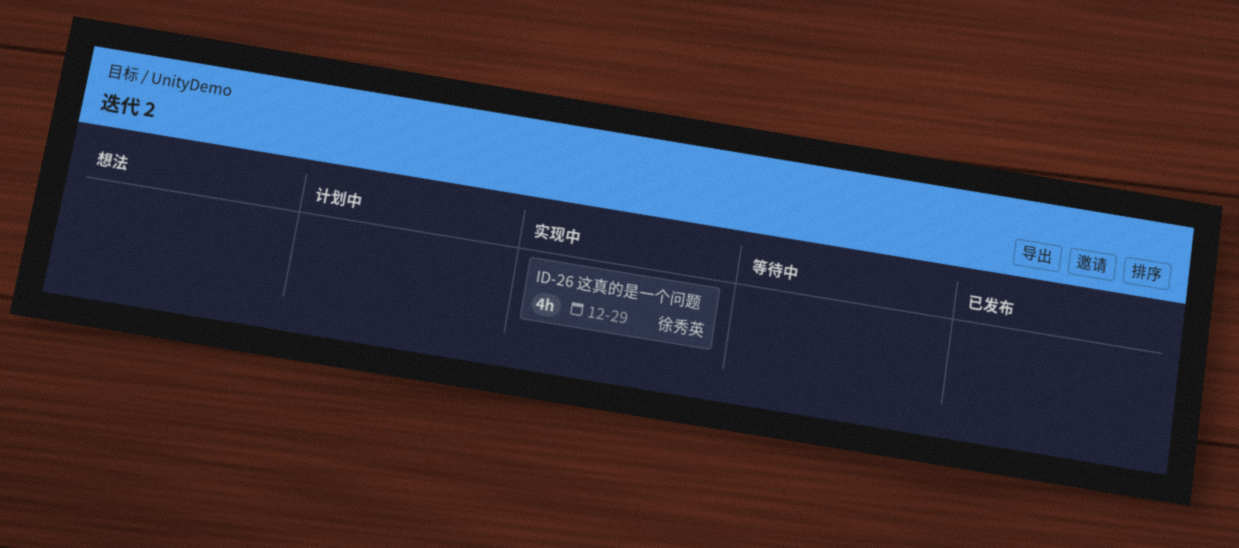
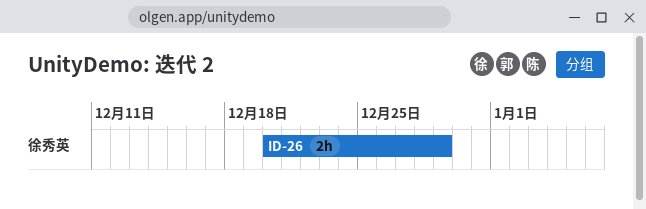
ID-26, estimate: 4h -> 2h

